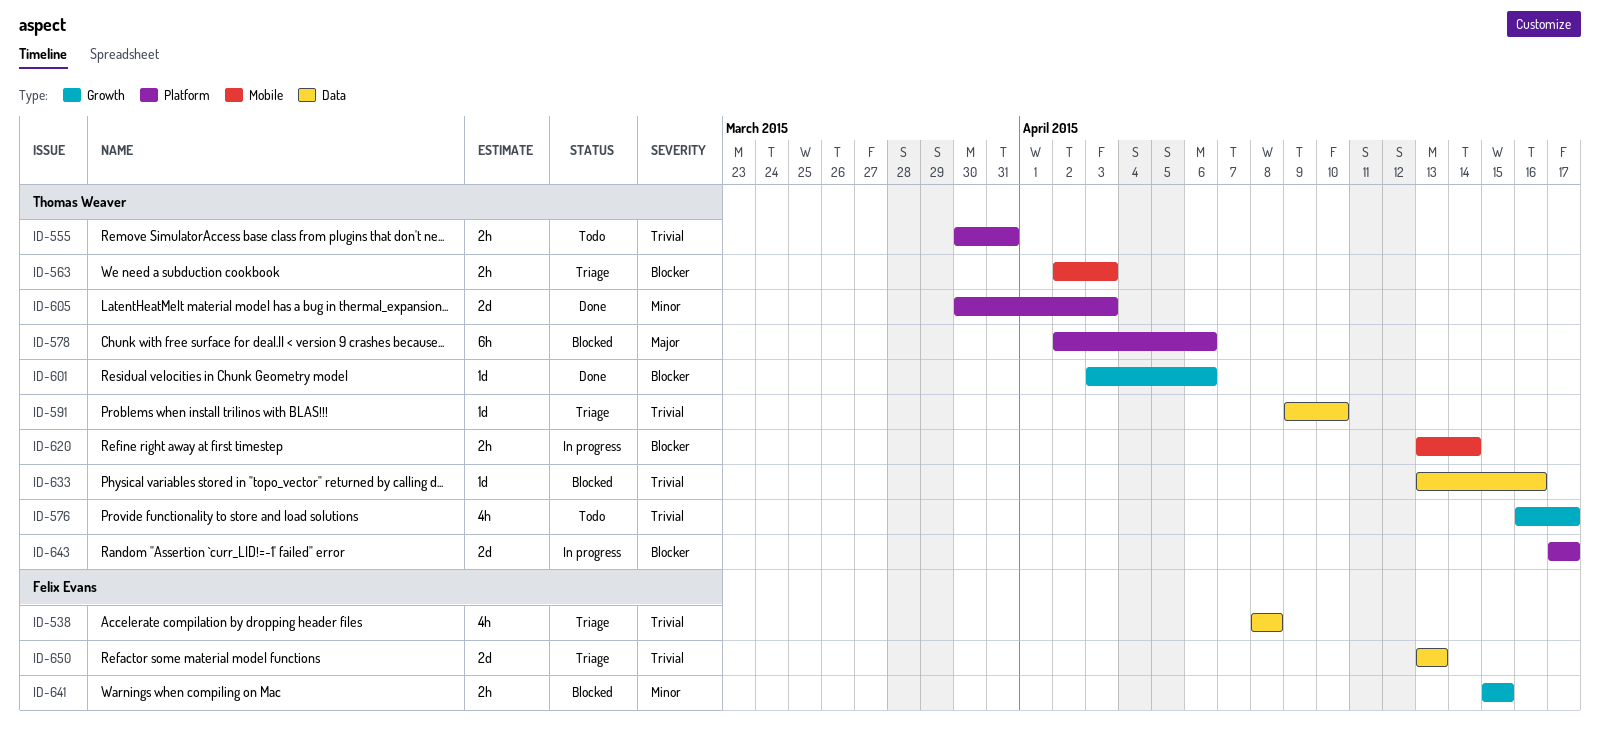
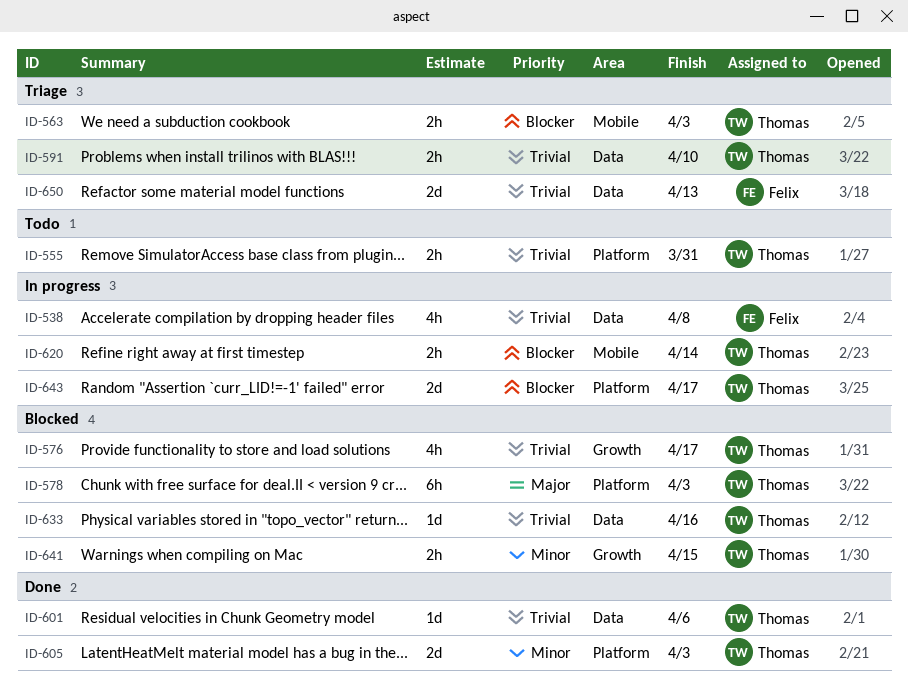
ID-538, status: Triage -> In progress
ID-576, status: Todo -> Blocked
ID-578, due: Apr 6 -> Apr 3
ID-591, estimate: 1d -> 2h
ID-601, priority: Blocker -> Trivial
ID-601, label: Growth -> Data
ID-641, owner: Felix Evans -> Thomas Weaver

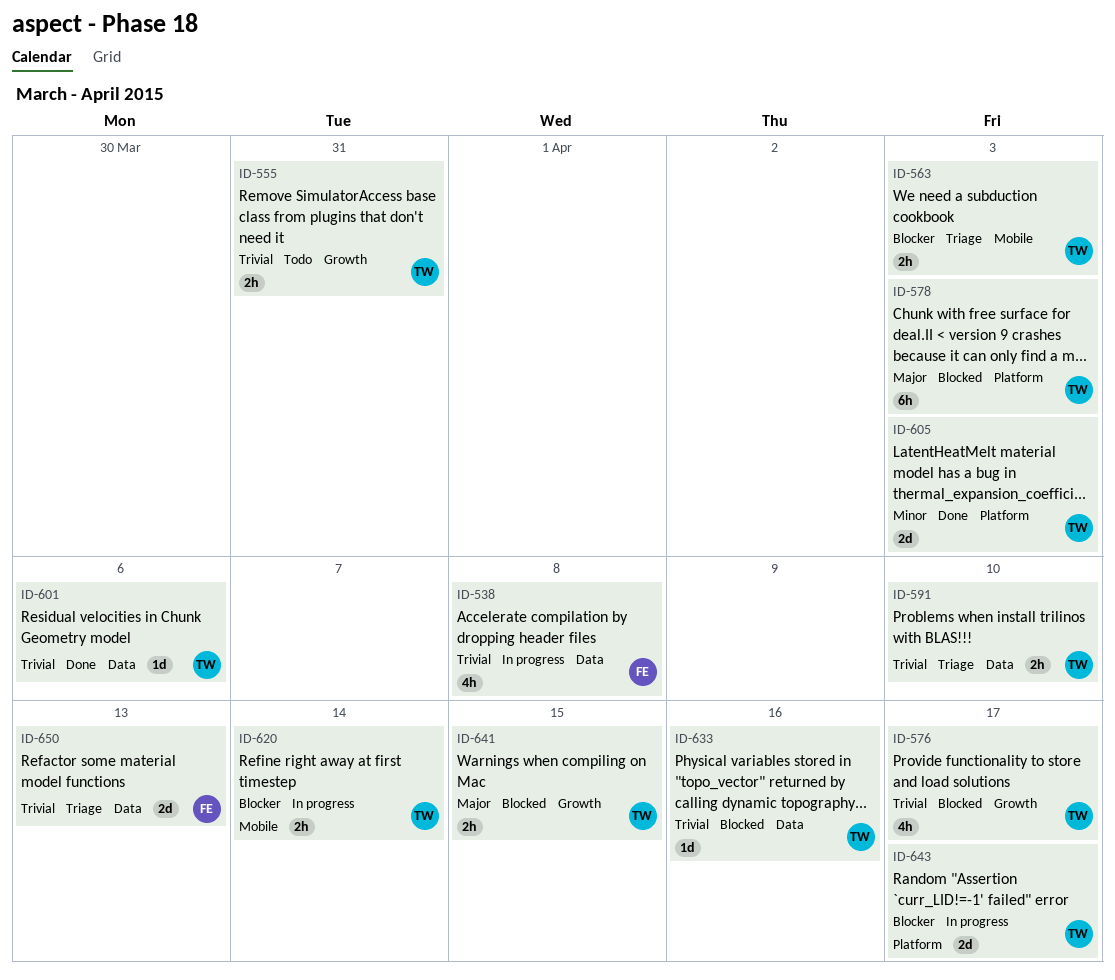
ID-555, label: Platform -> Growth
ID-641, priority: Minor -> Major

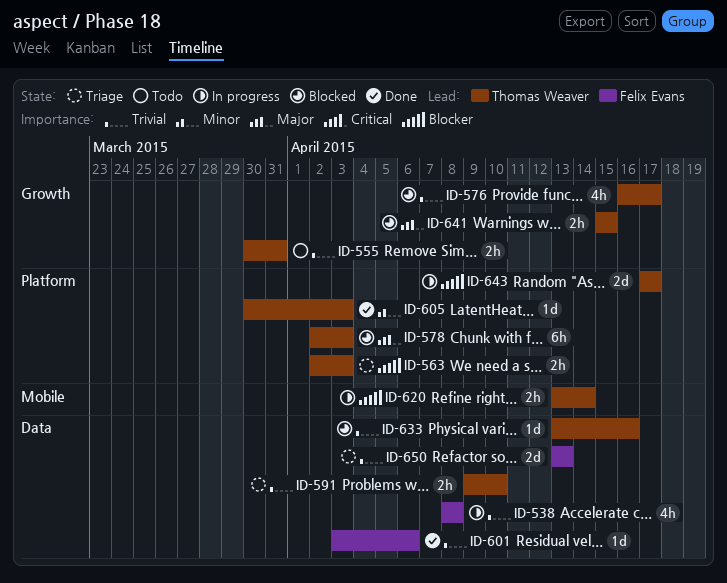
ID-563, label: Mobile -> Platform
ID-601, owner: Thomas Weaver -> Felix Evans
ID-605, estimate: 2d -> 1d

